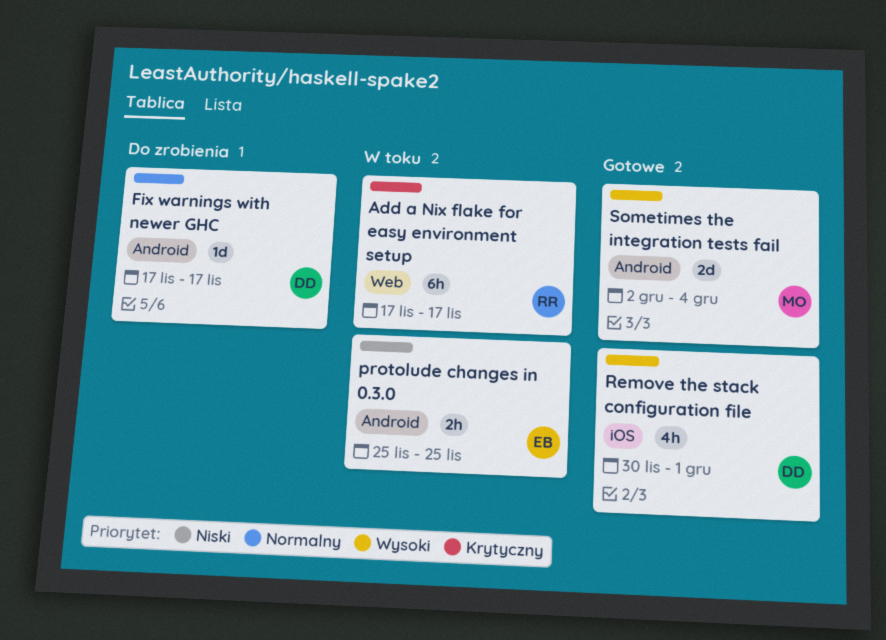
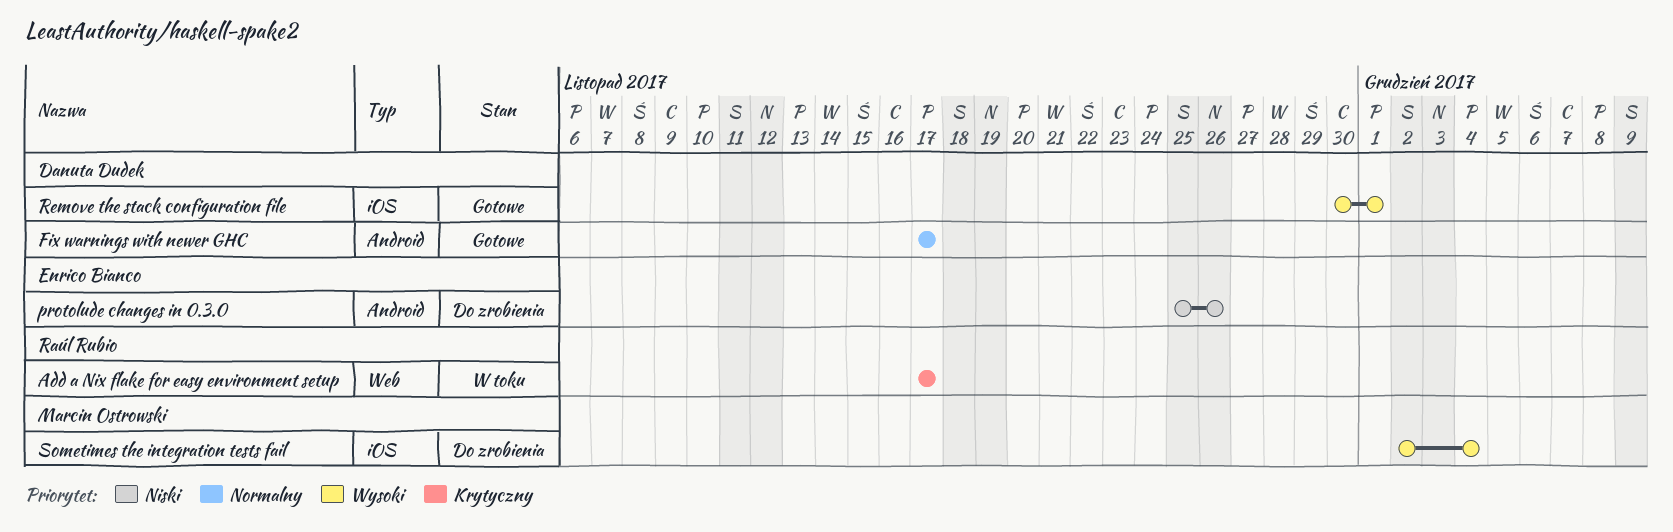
Fix warnings with newer GHC, status: Do zrobienia -> Gotowe
protolude changes in 0.3.0, status: W toku -> Do zrobienia
protolude changes in 0.3.0, due: Nov 25 -> Nov 26
Sometimes the integration tests fail, status: Gotowe -> Do zrobienia
Sometimes the integration tests fail, label: Android -> iOS

